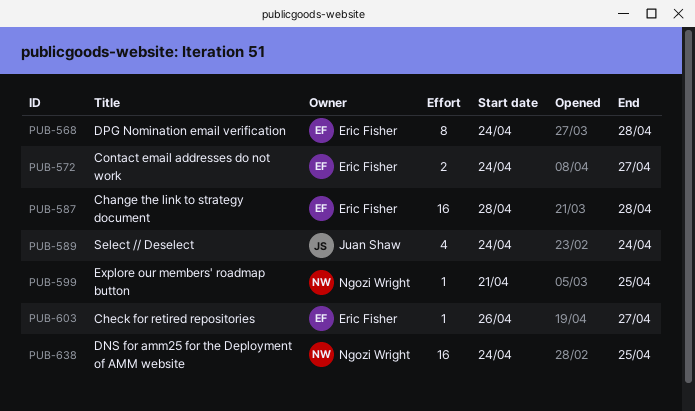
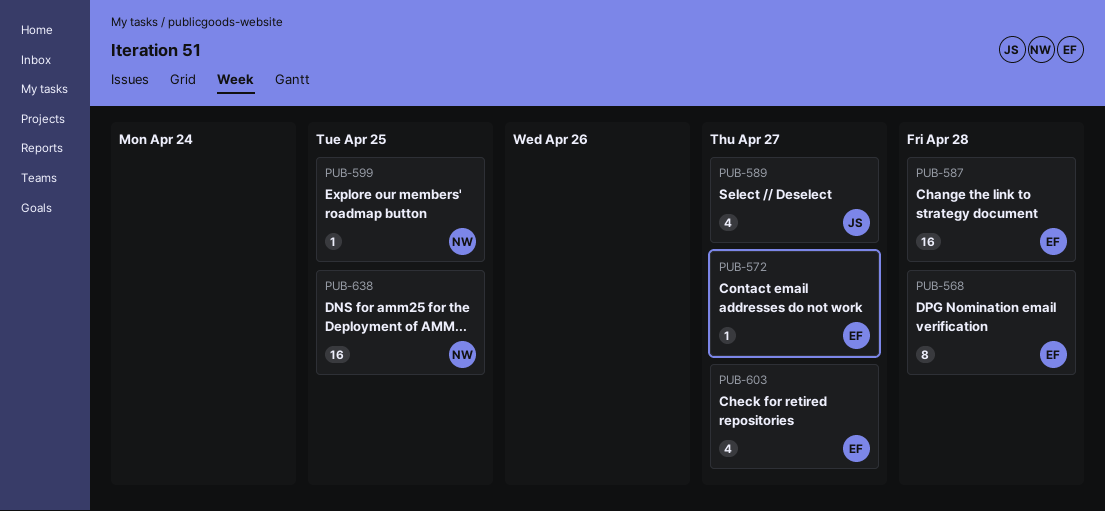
PUB-572, estimate: 2 -> 1
PUB-589, due: Apr 24 -> Apr 27
PUB-603, estimate: 1 -> 4

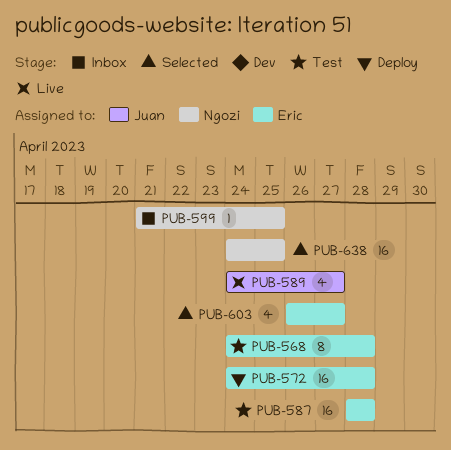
PUB-572, estimate: 1 -> 16
PUB-572, due: Apr 27 -> Apr 28

